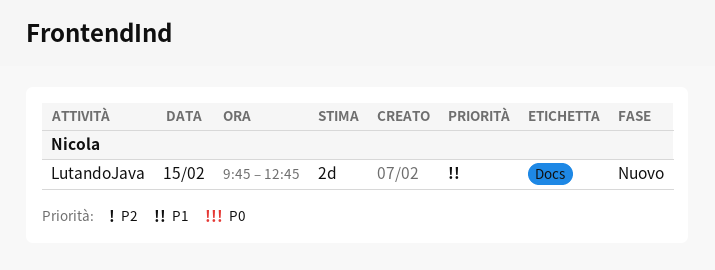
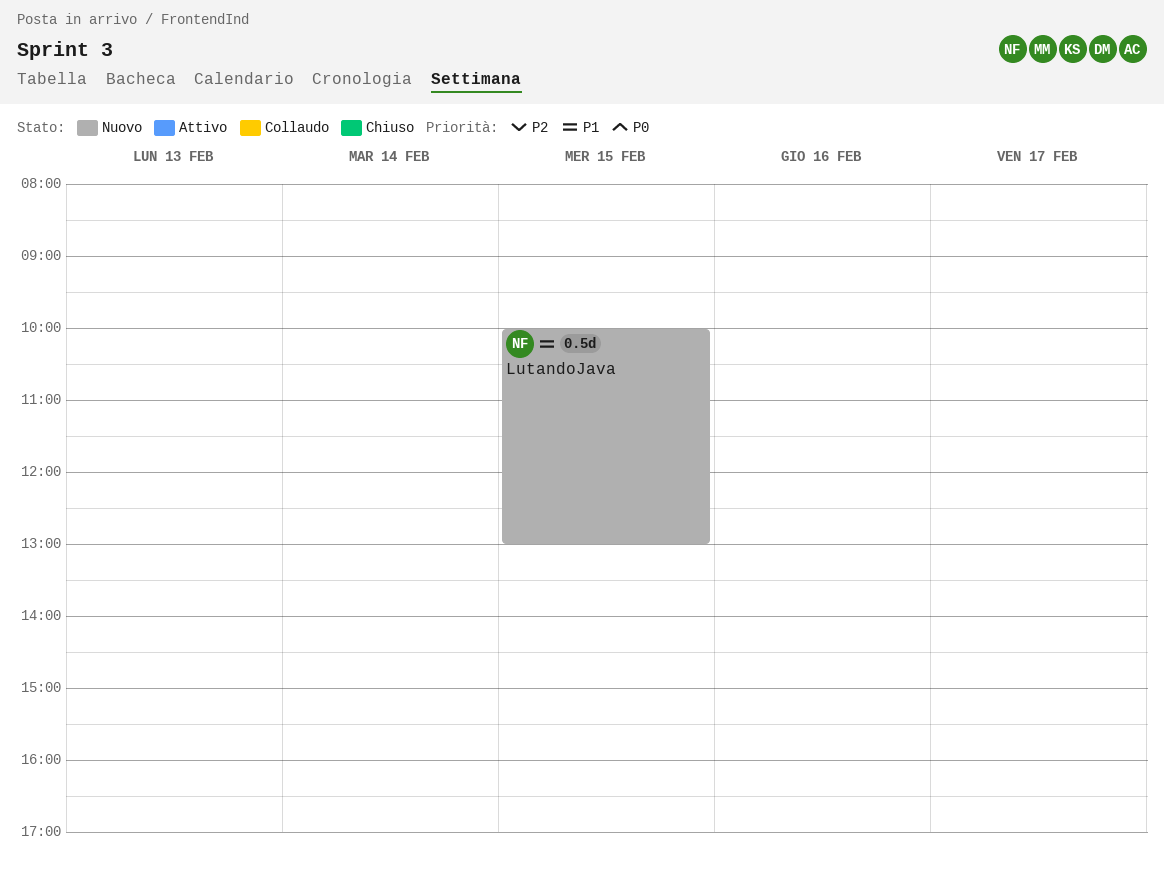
LutandoJava, estimate: 2d -> 0.5d
LutandoJava, begins: 09:45 -> 10:00
LutandoJava, ends: 12:45 -> 13:00

